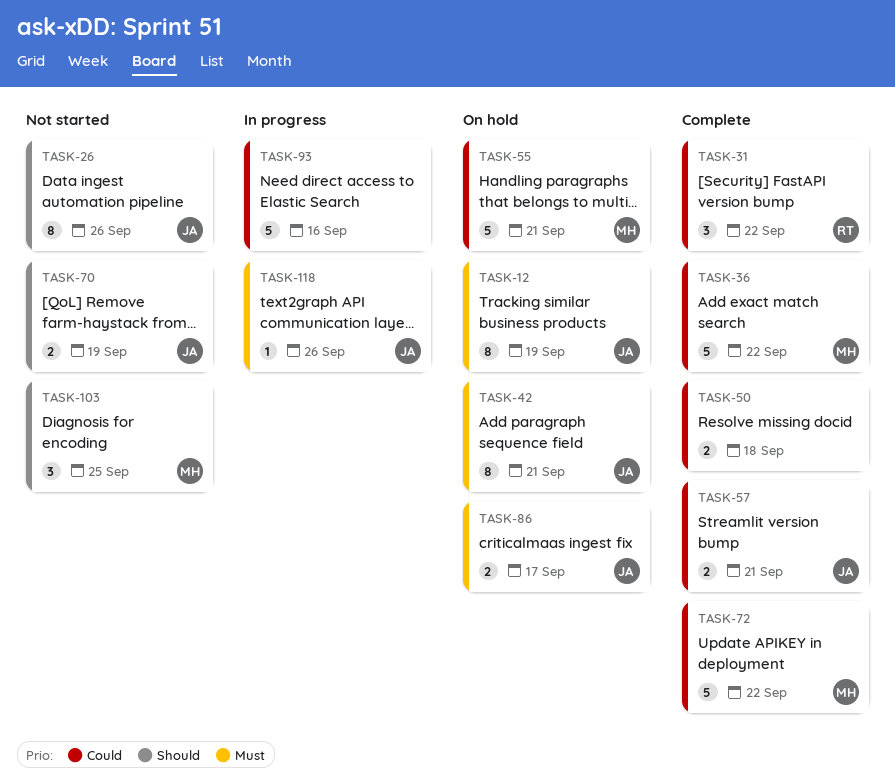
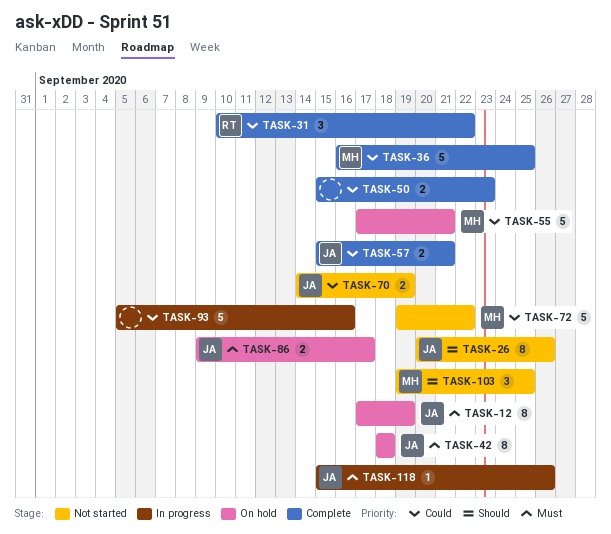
TASK-36, due: Sep 22 -> Sep 25
TASK-42, due: Sep 21 -> Sep 18
TASK-50, due: Sep 18 -> Sep 23
TASK-70, priority: Should -> Could
TASK-72, status: Complete -> Not started

